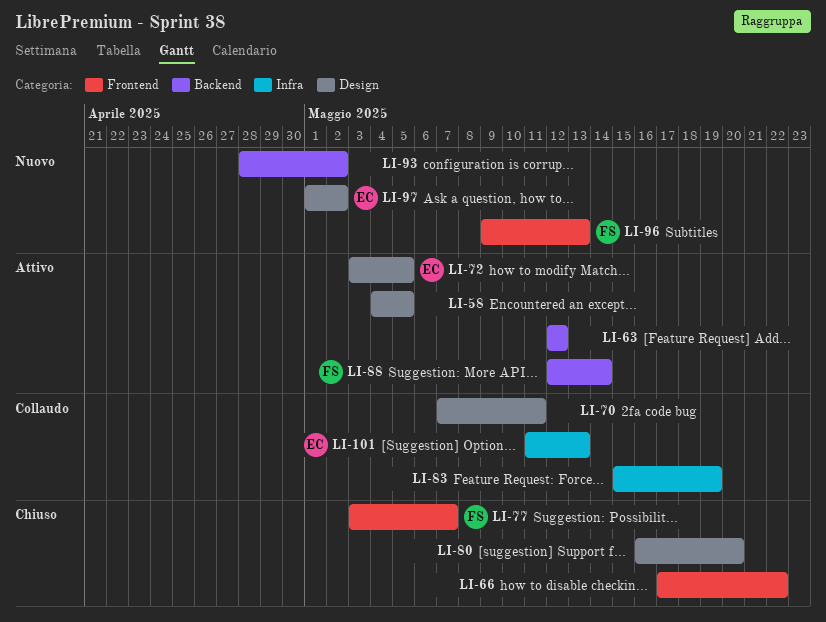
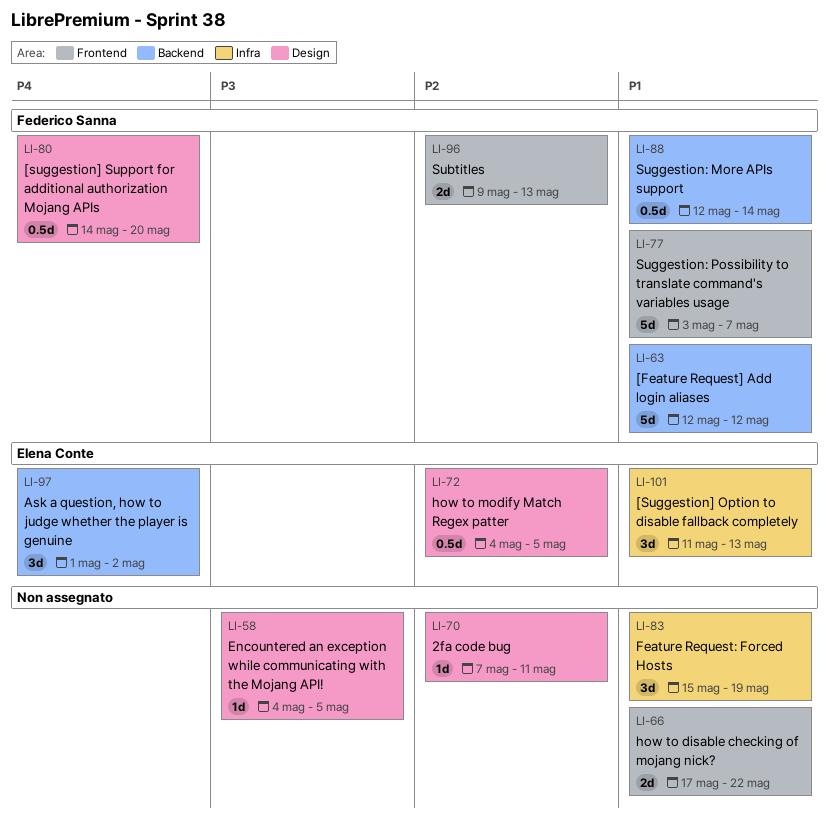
LI-63, owner: none -> Federico Sanna
LI-72, start: May 3 -> May 4
LI-80, owner: none -> Federico Sanna
LI-80, start: May 16 -> May 14
LI-93: present -> none
LI-97, label: Design -> Backend

